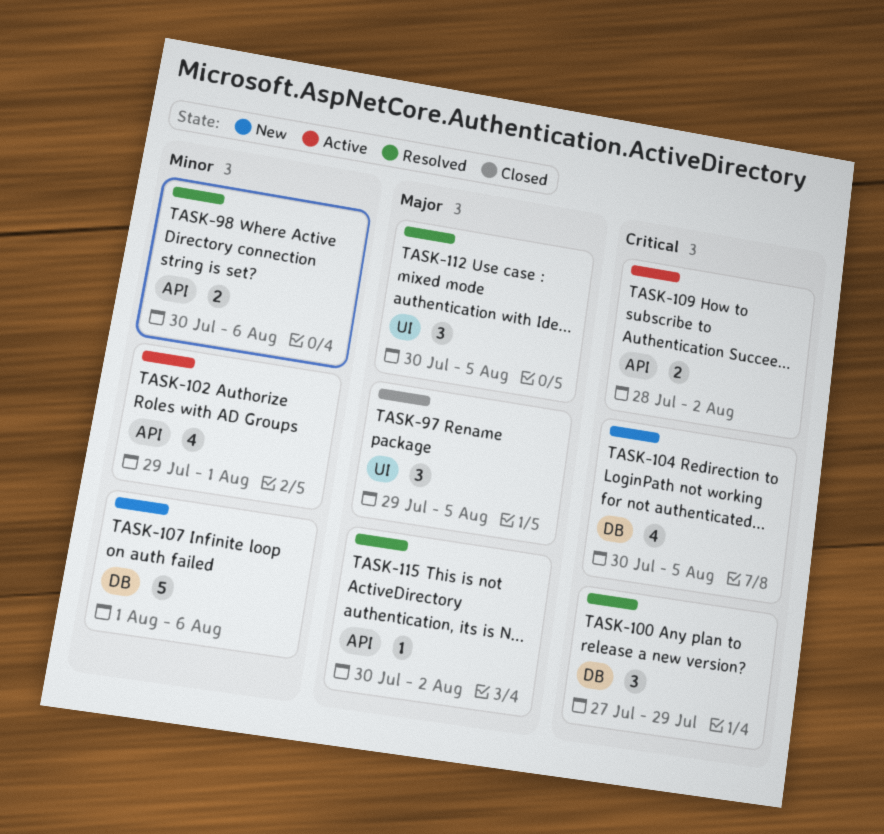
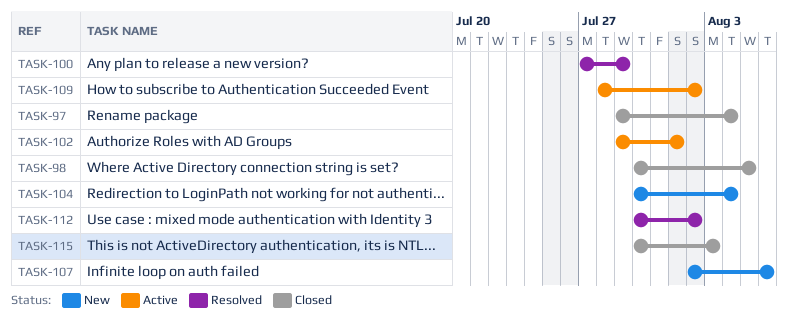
TASK-97, due: Aug 5 -> Aug 4
TASK-98, status: Resolved -> Closed
TASK-98, due: Aug 6 -> Aug 5
TASK-104, due: Aug 5 -> Aug 4
TASK-107, start: Aug 1 -> Aug 2
TASK-112, due: Aug 5 -> Aug 2
TASK-115, status: Resolved -> Closed
TASK-115, due: Aug 2 -> Aug 3

